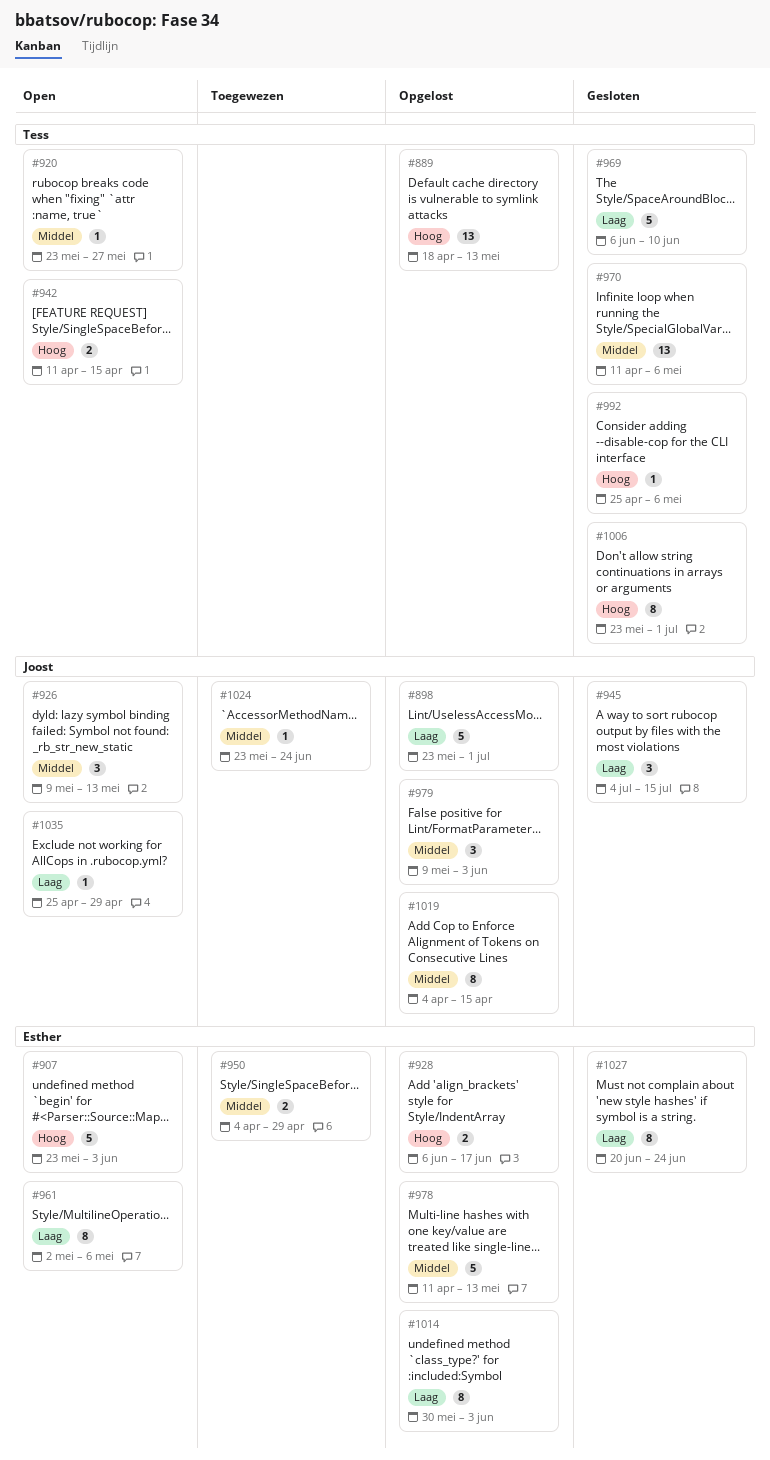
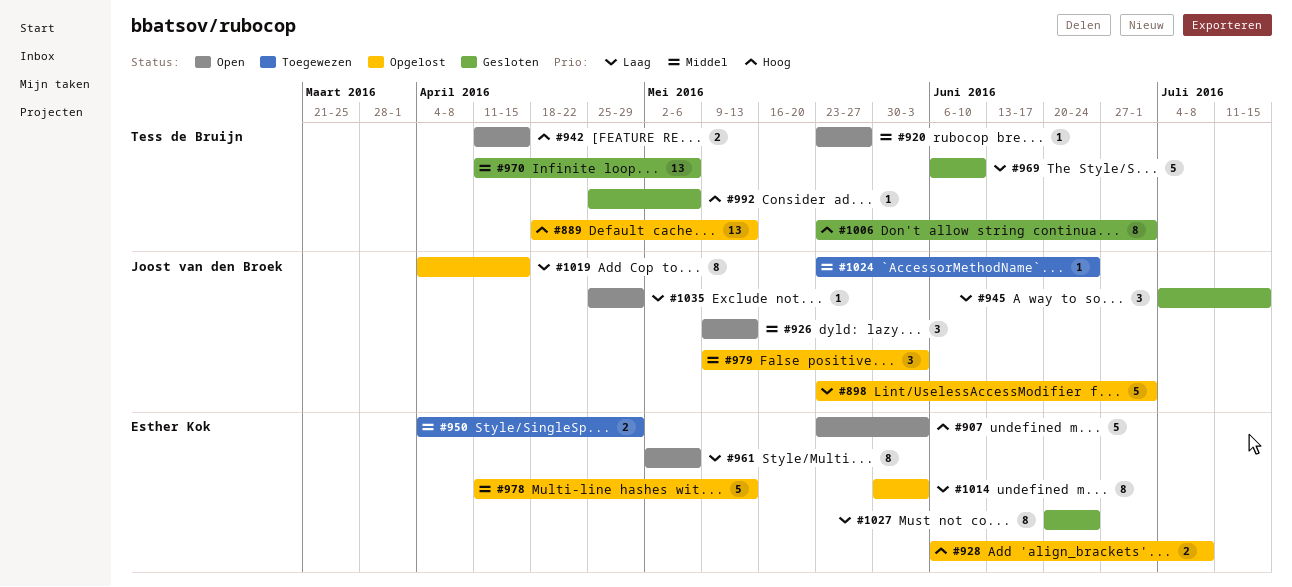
#928, due: Jun 17 -> Jul 8
#1019, priority: Middel -> Laag

